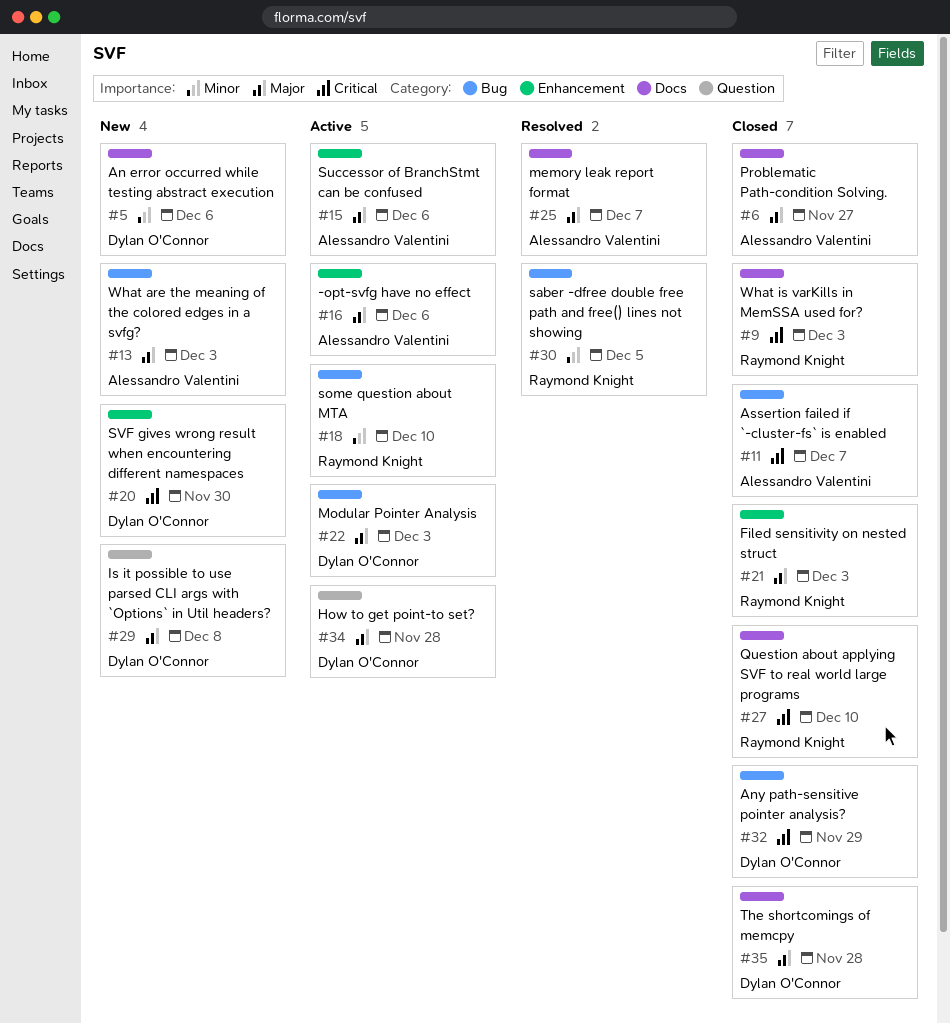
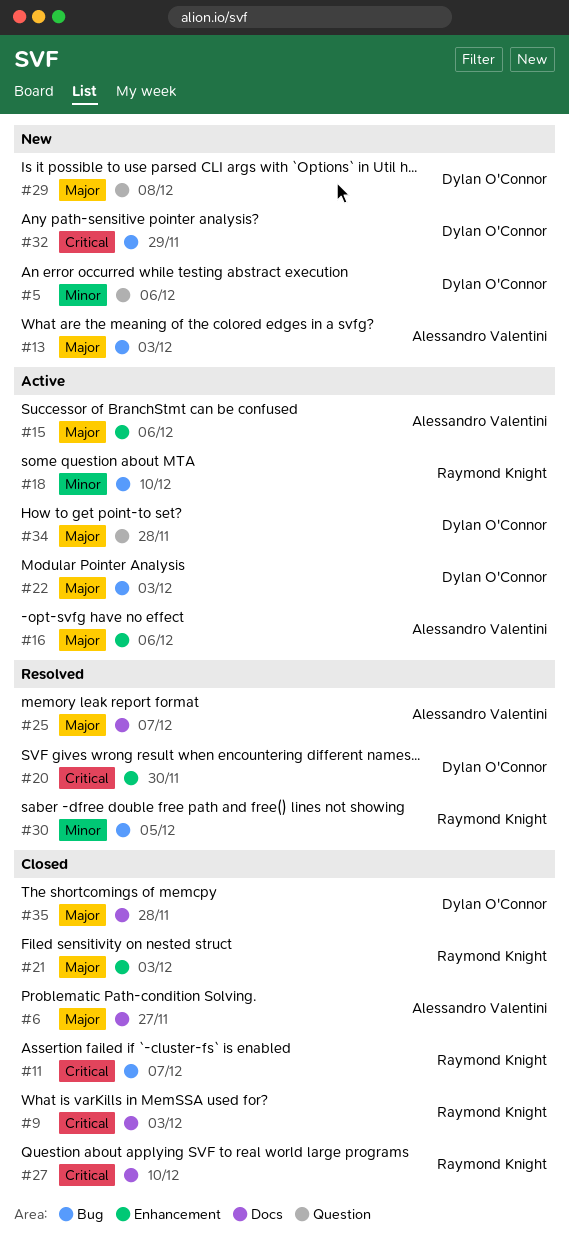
#5, label: Docs -> Question
#11, owner: Alessandro Valentini -> Raymond Knight
#20, status: New -> Resolved
#32, status: Closed -> New

